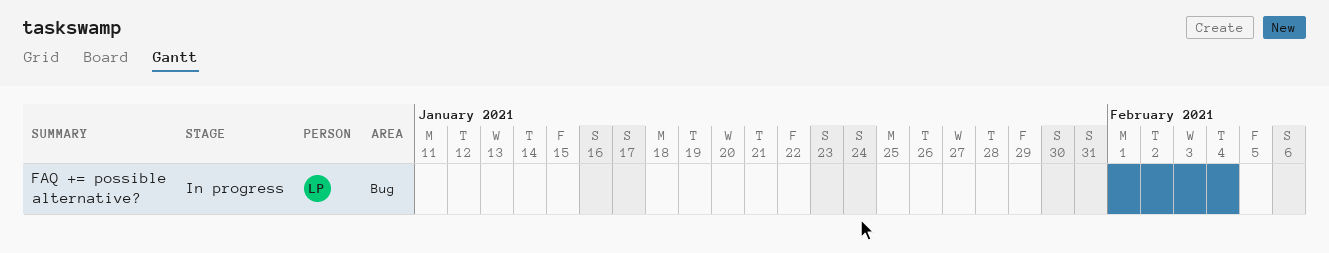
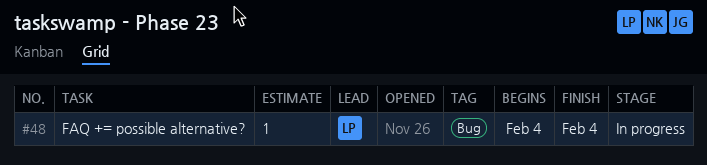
FAQ += possible alternative?, start: Feb 1 -> Feb 4

